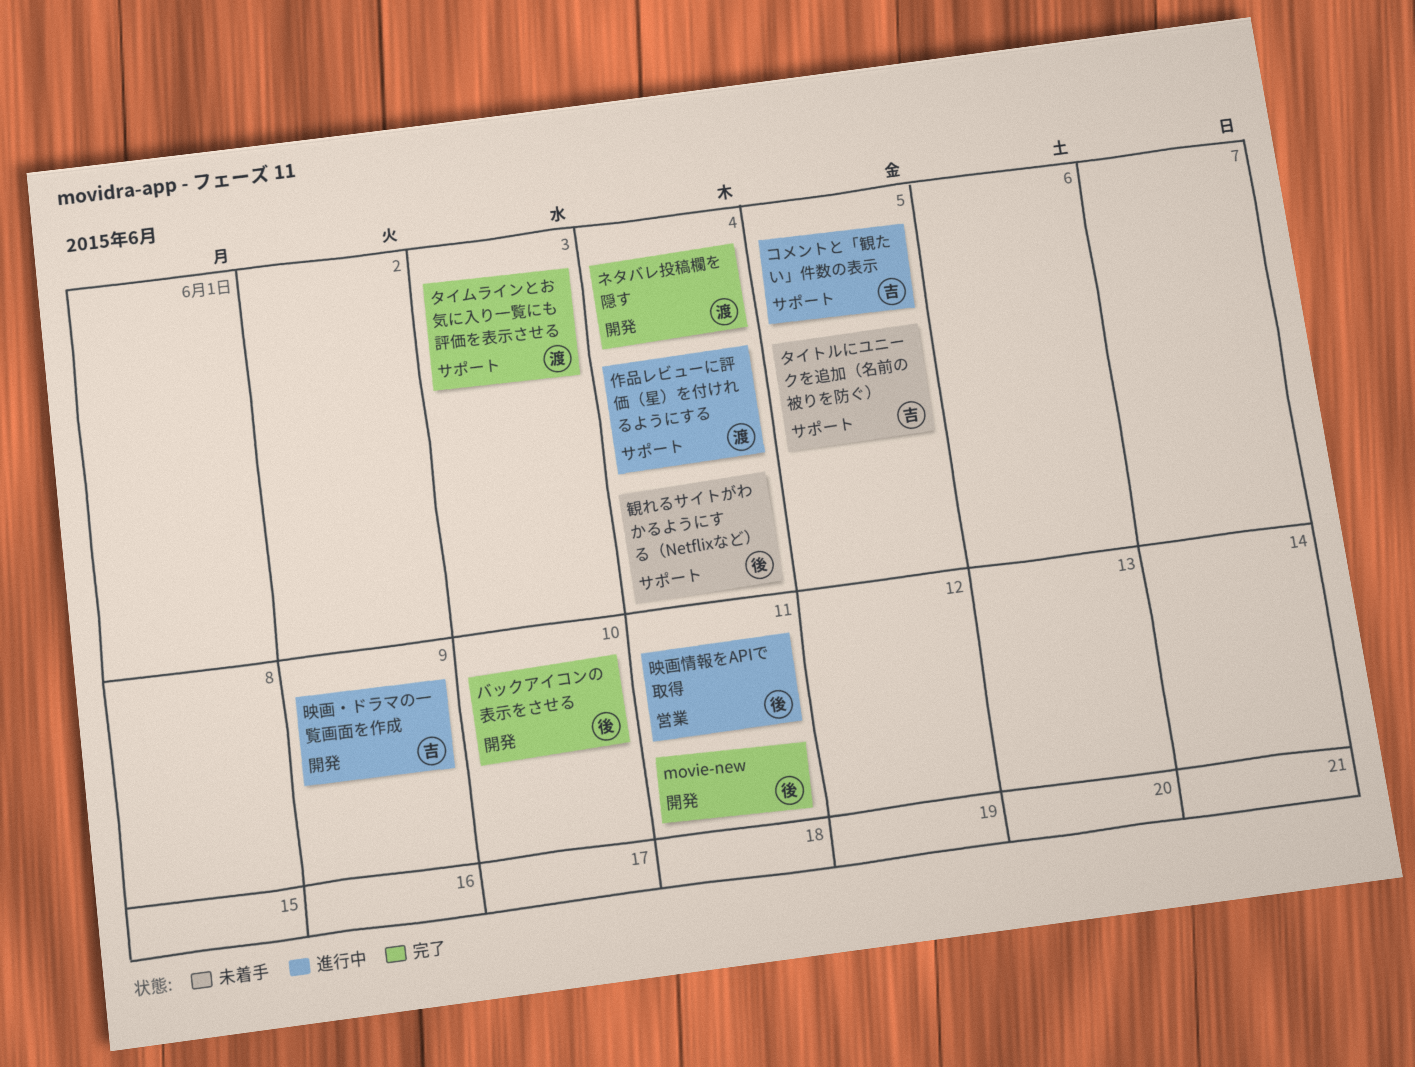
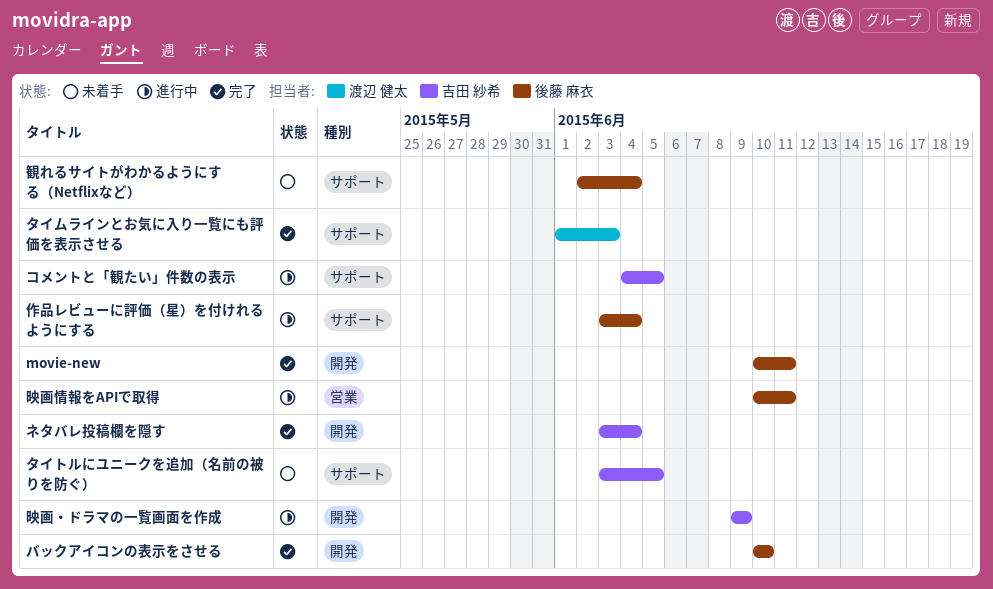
ネタバレ投稿欄を隠す, owner: 渡辺 健太 -> 吉田 紗希
作品レビューに評価（星）を付けれるようにする, owner: 渡辺 健太 -> 後藤 麻衣

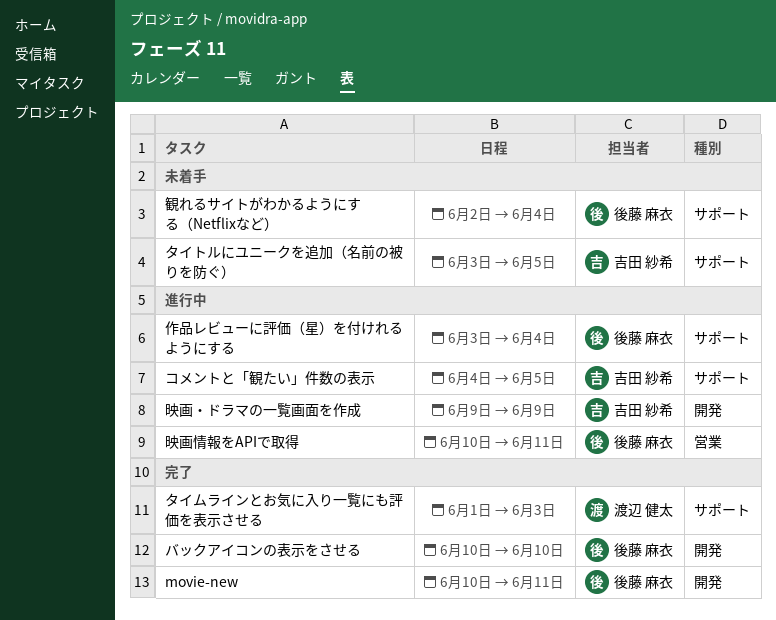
ネタバレ投稿欄を隠す: present -> none

